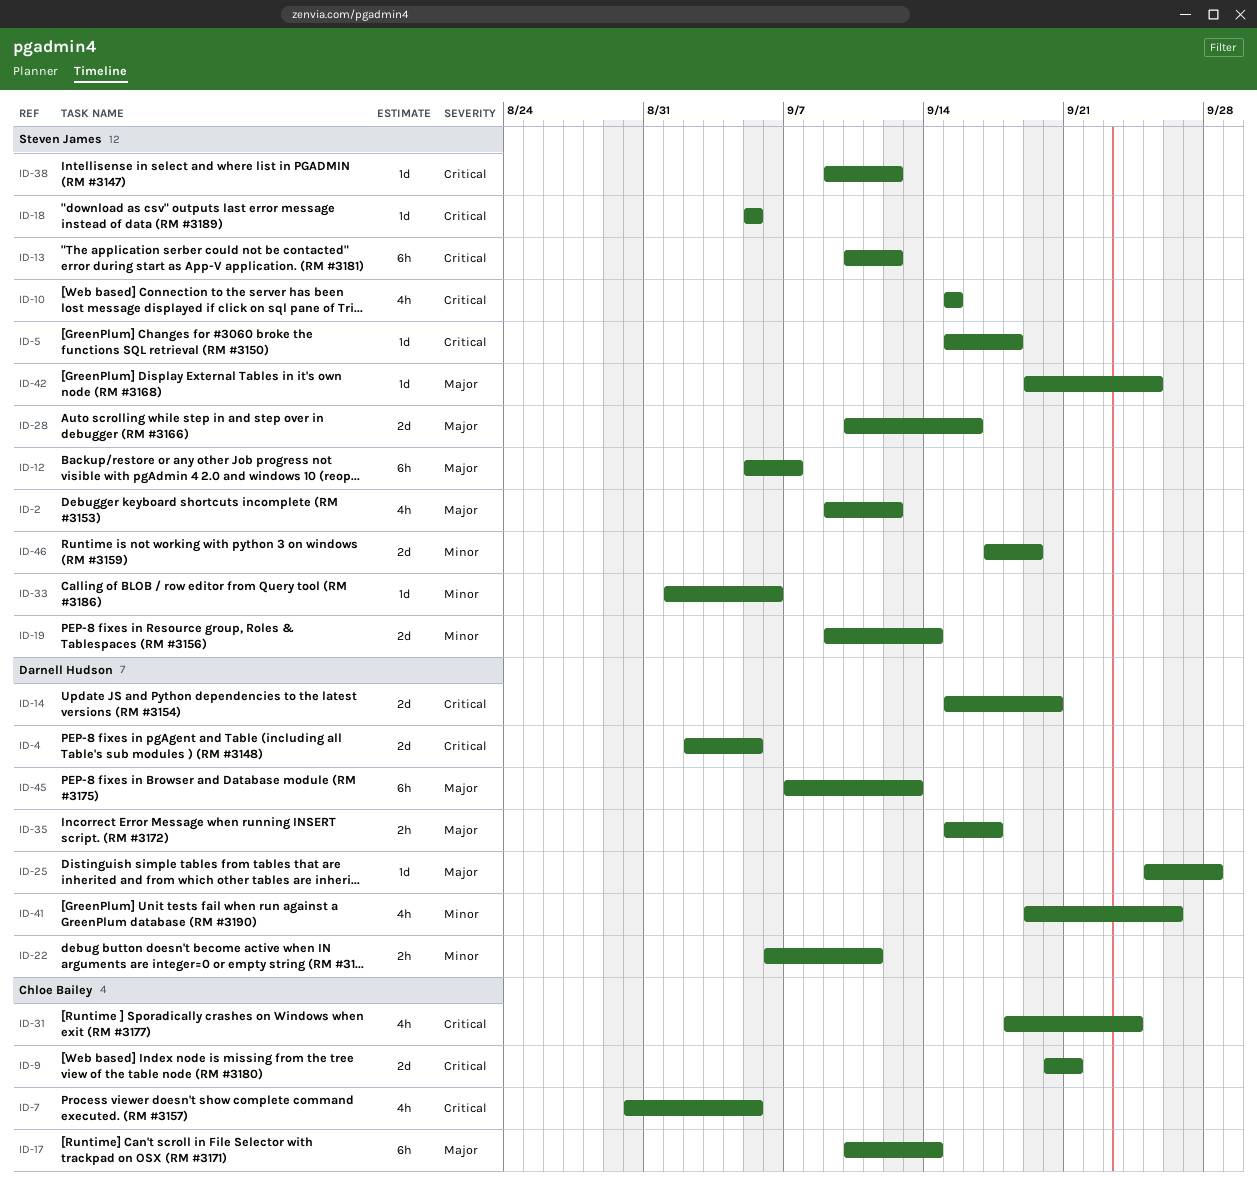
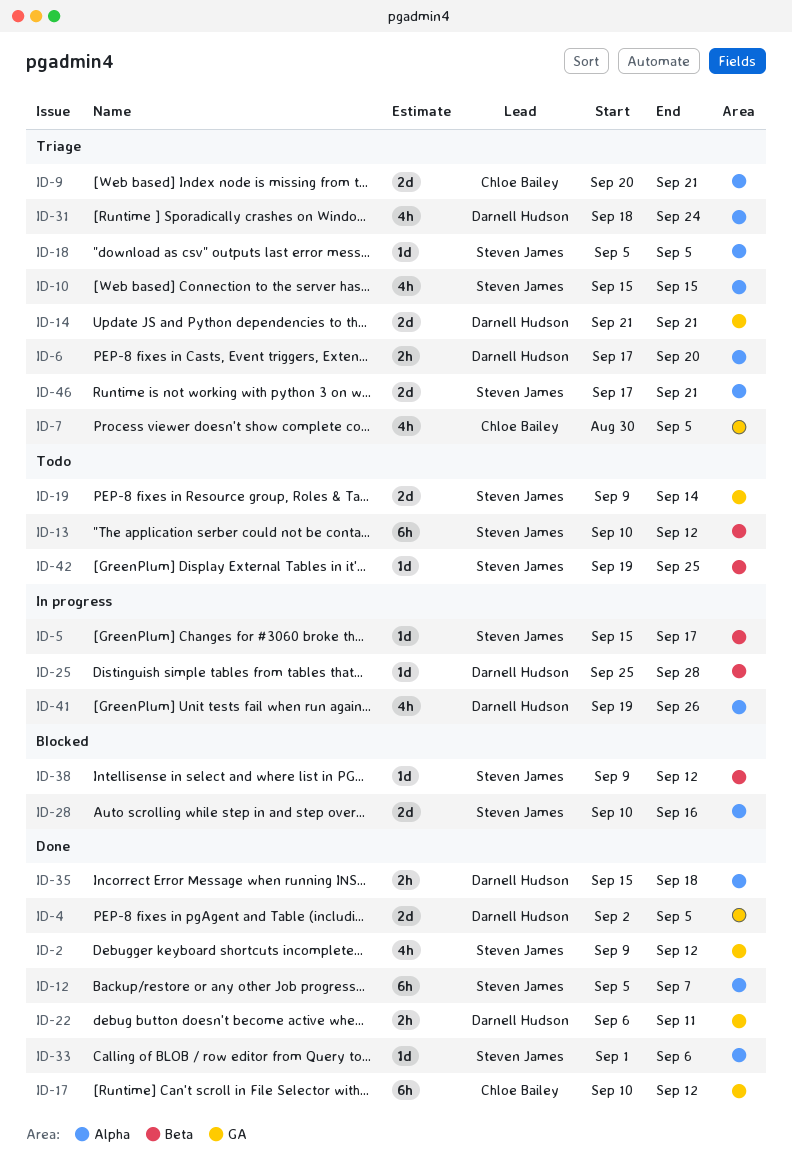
ID-5, due: Sep 18 -> Sep 17
ID-6: none -> present
ID-14, start: Sep 15 -> Sep 21
ID-14, due: Sep 20 -> Sep 21
ID-17, due: Sep 14 -> Sep 12
ID-31, owner: Chloe Bailey -> Darnell Hudson
ID-35, due: Sep 17 -> Sep 18
ID-45: present -> none
ID-46, due: Sep 19 -> Sep 21

